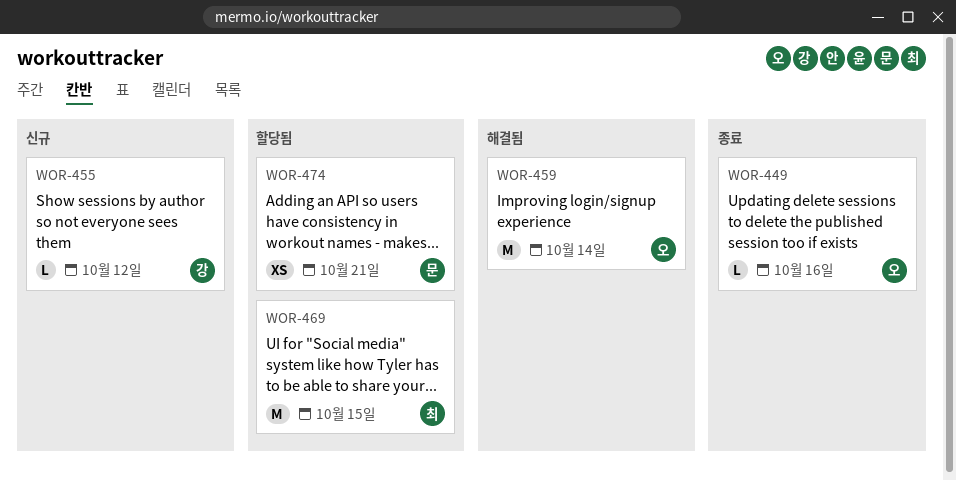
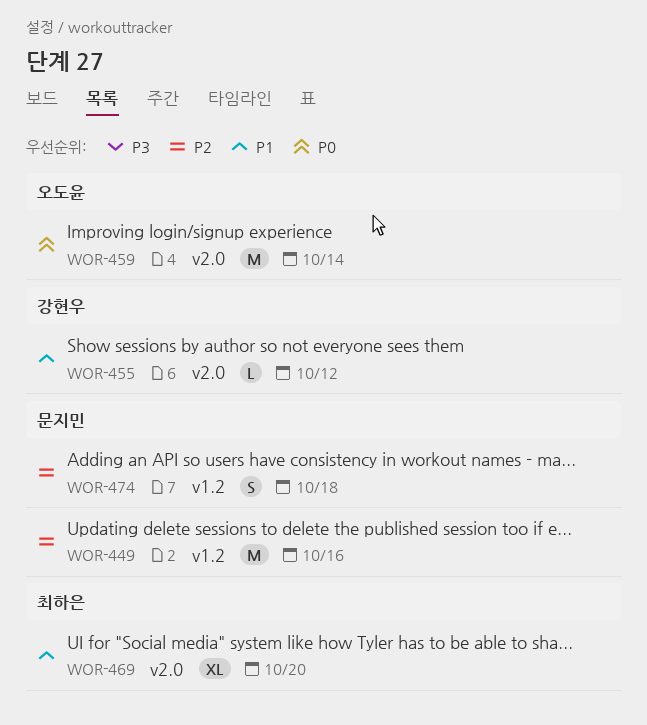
WOR-449, owner: 오도윤 -> 문지민
WOR-449, estimate: L -> M
WOR-469, estimate: M -> XL
WOR-469, due: Oct 15 -> Oct 20
WOR-474, estimate: XS -> S
WOR-474, due: Oct 21 -> Oct 18

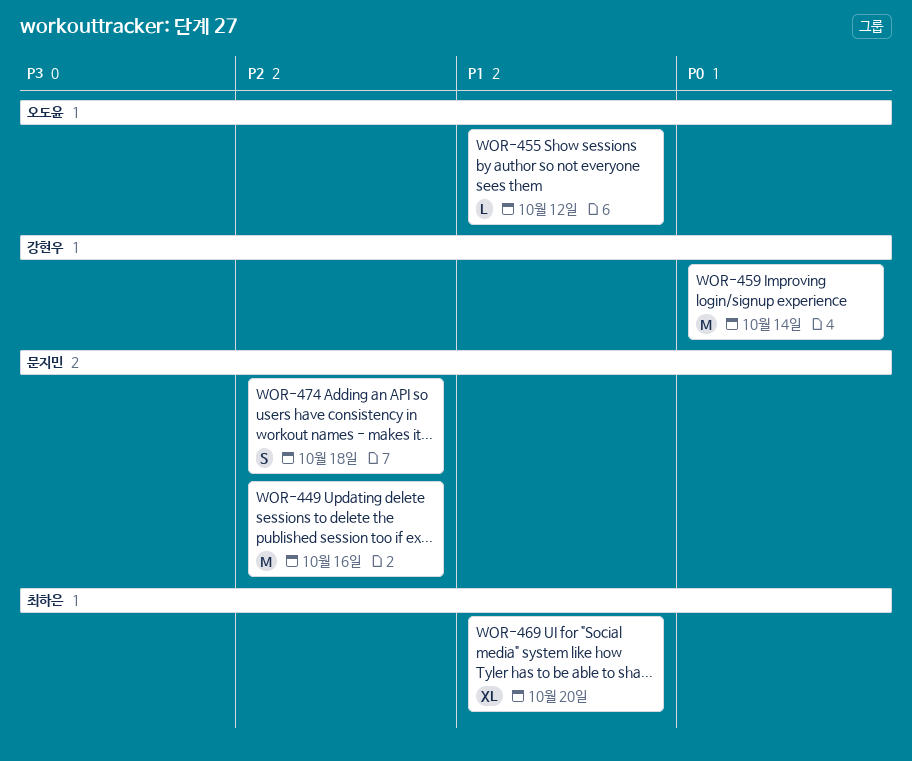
WOR-455, owner: 강현우 -> 오도윤
WOR-459, owner: 오도윤 -> 강현우

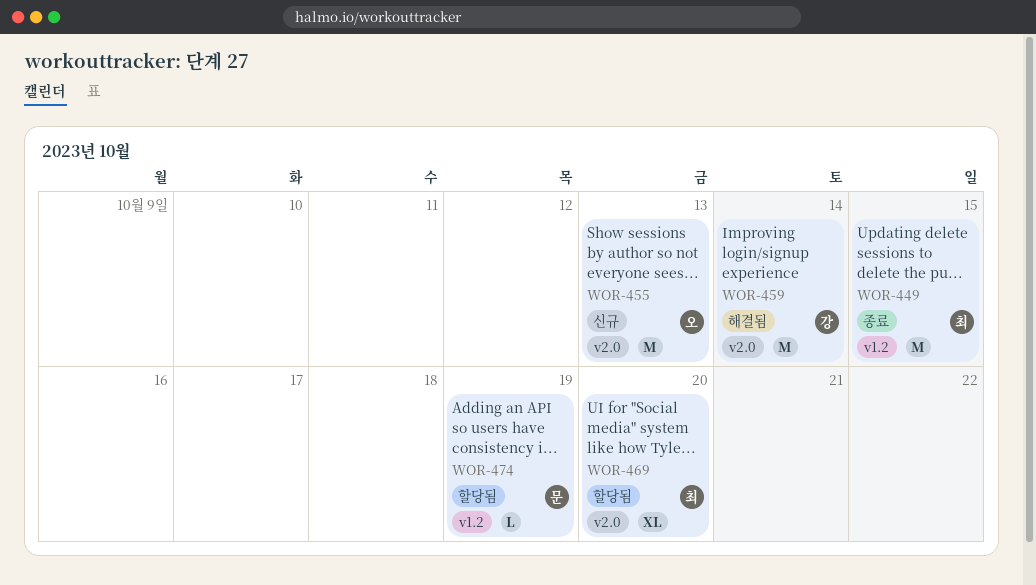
WOR-449, owner: 문지민 -> 최하은
WOR-449, due: Oct 16 -> Oct 15
WOR-455, estimate: L -> M
WOR-455, due: Oct 12 -> Oct 13
WOR-474, estimate: S -> L
WOR-474, due: Oct 18 -> Oct 19

